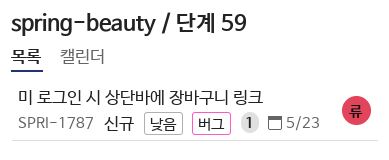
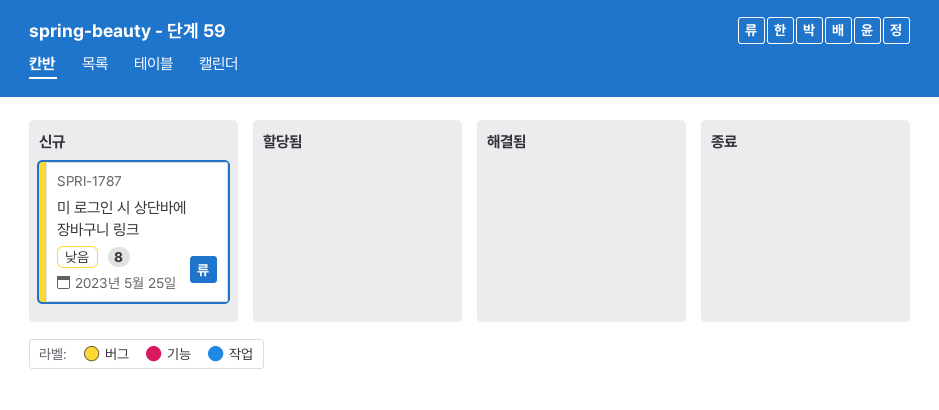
SPRI-1787, estimate: 1 -> 8
SPRI-1787, due: May 23 -> May 25

